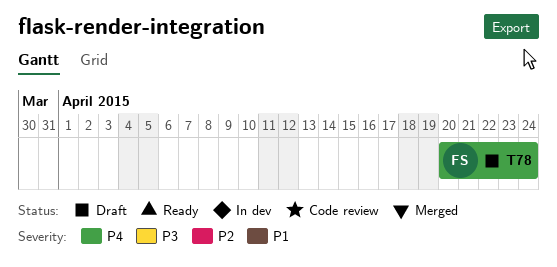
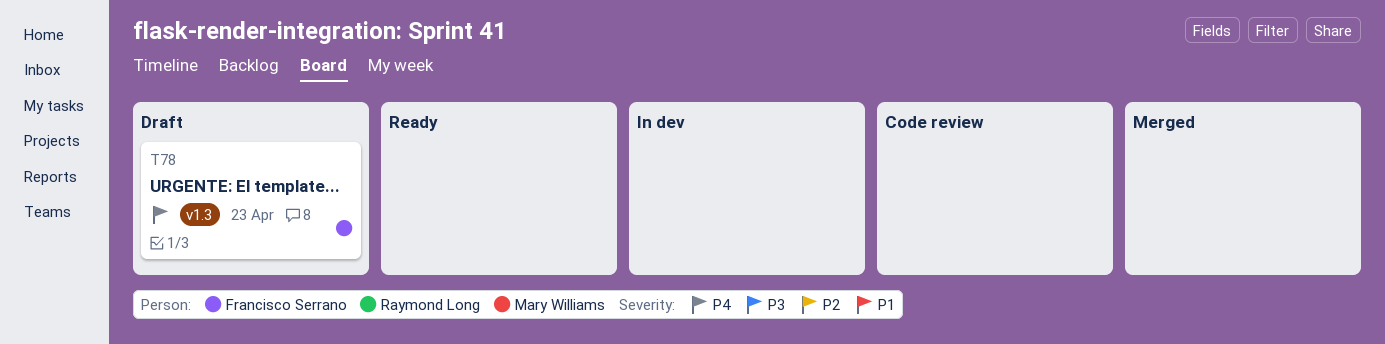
T78, due: Apr 24 -> Apr 23

